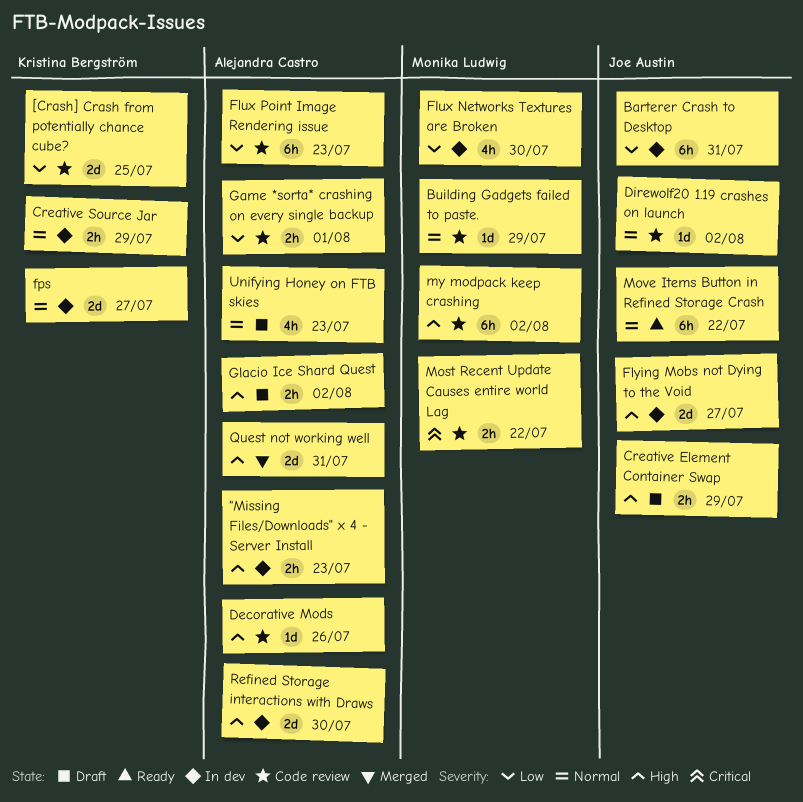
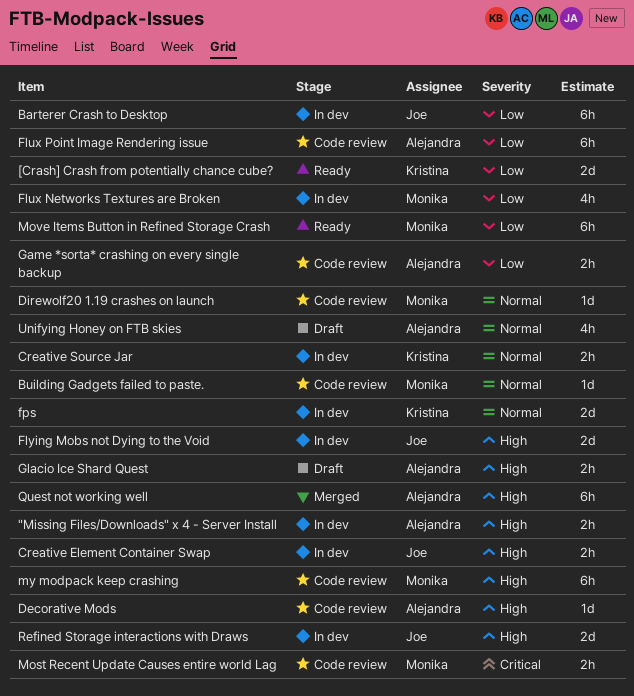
[Crash] Crash from potentially chance cube?, status: Code review -> Ready
Creative Element Container Swap, status: Draft -> In dev
Direwolf20 1.19 crashes on launch, owner: Joe Austin -> Monika Ludwig
Move Items Button in Refined Storage Crash, owner: Joe Austin -> Monika Ludwig
Move Items Button in Refined Storage Crash, priority: Normal -> Low
Quest not working well, estimate: 2d -> 6h
Refined Storage interactions with Draws, owner: Alejandra Castro -> Joe Austin

